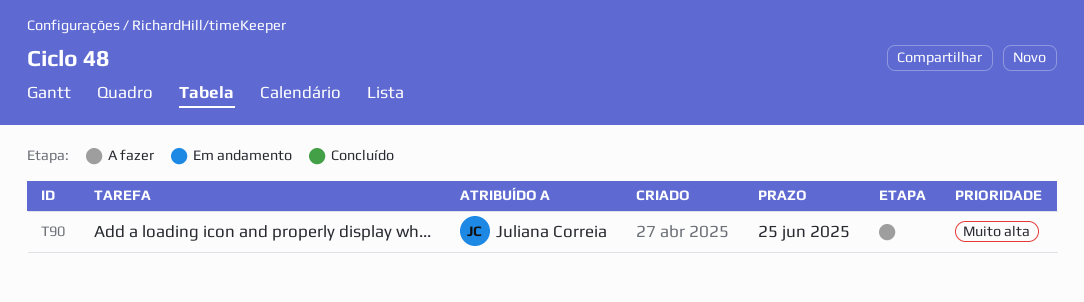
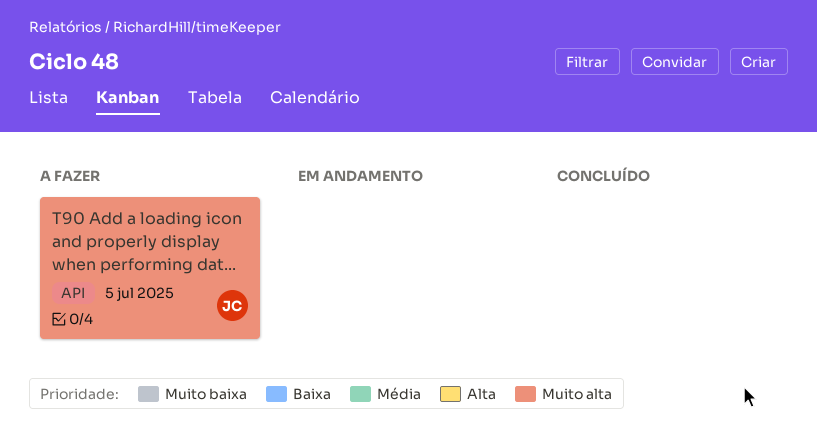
T90, due: Jun 25 -> Jul 5

